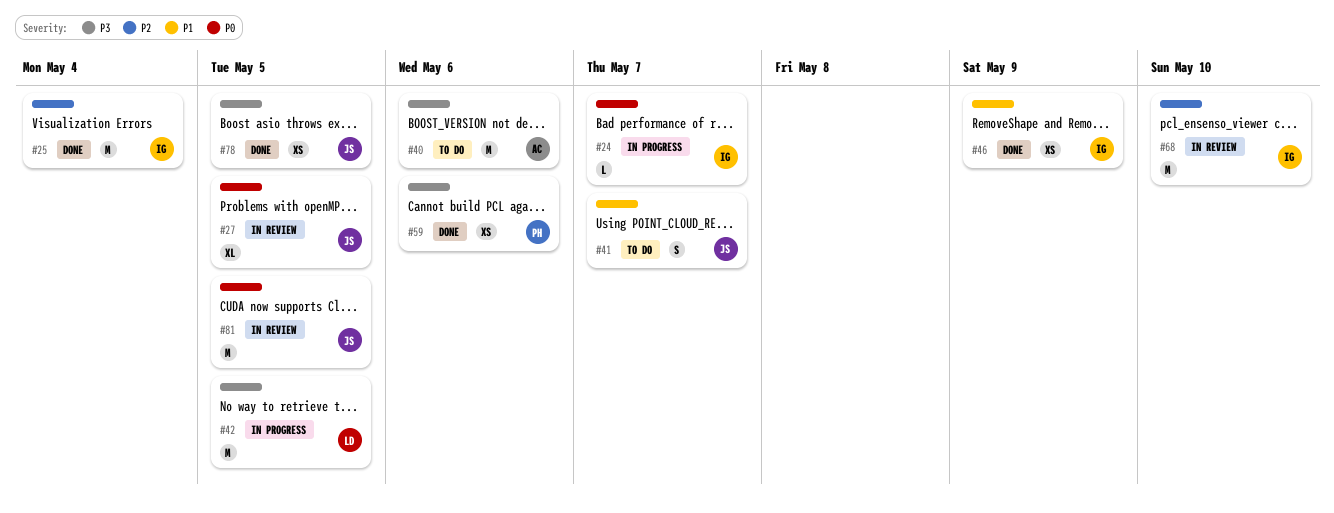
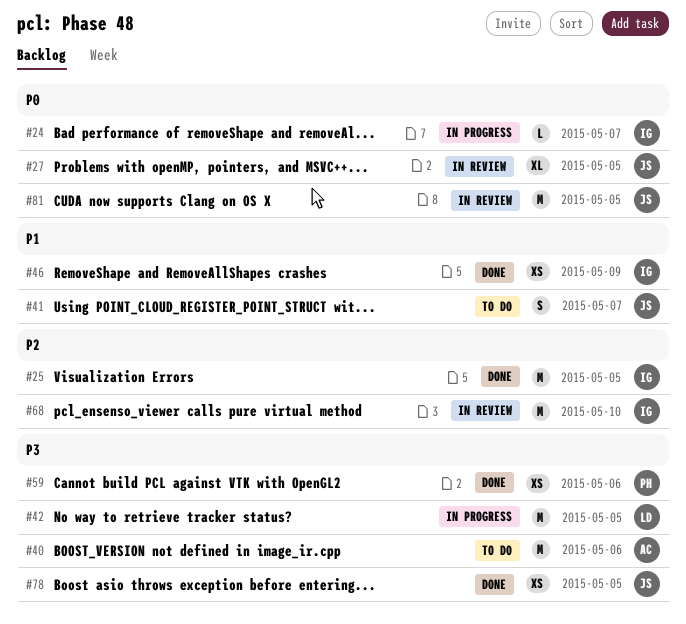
#25, due: May 4 -> May 5

